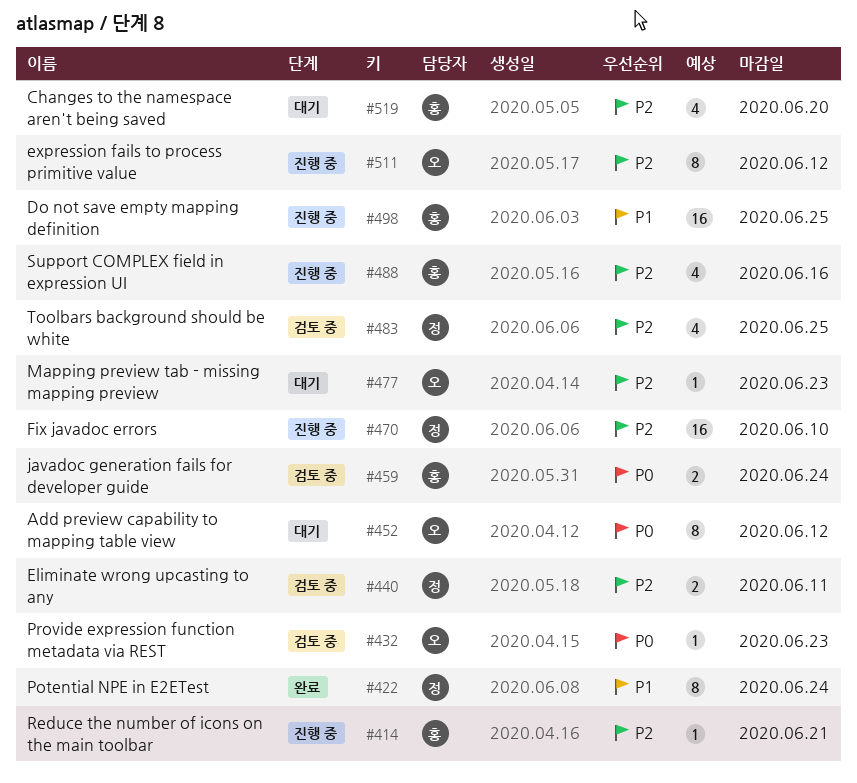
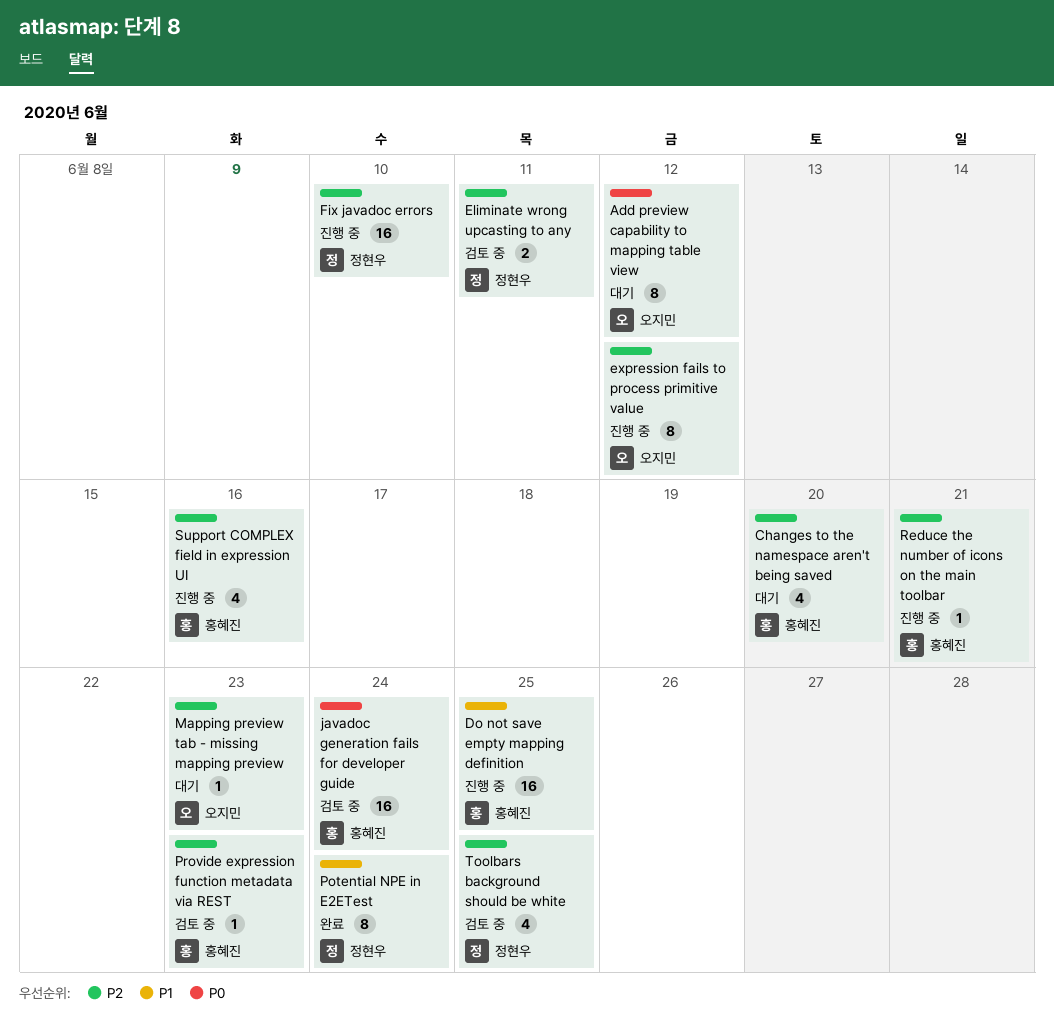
javadoc generation fails for developer guide, estimate: 2 -> 16
Provide expression function metadata via REST, owner: 오지민 -> 홍혜진
Provide expression function metadata via REST, priority: P0 -> P2

